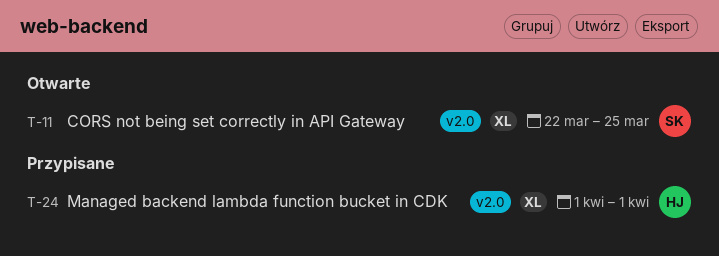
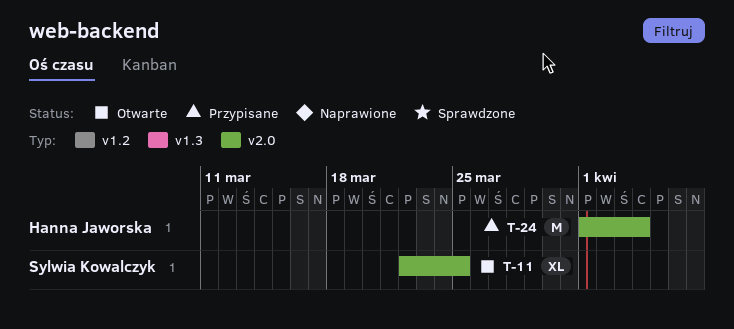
T-24, estimate: XL -> M
T-24, due: Apr 1 -> Apr 4

